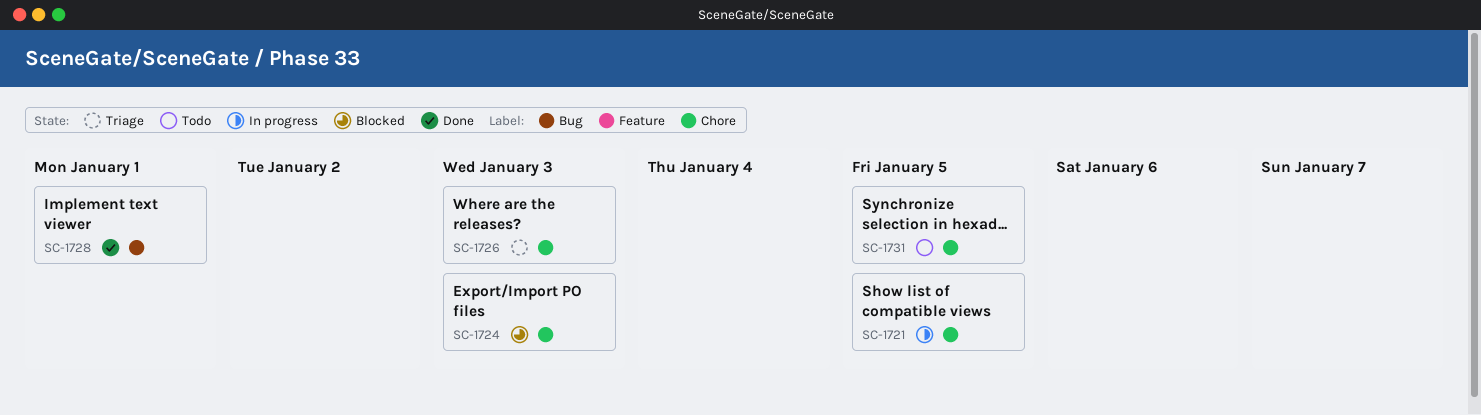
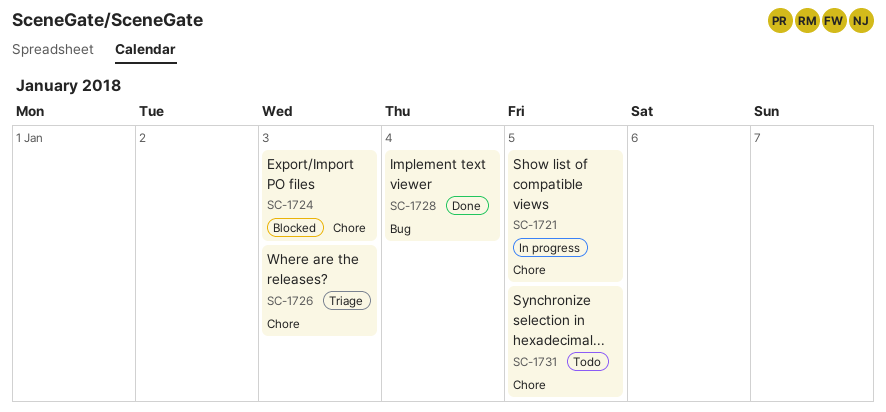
SC-1728, due: Jan 1 -> Jan 4

